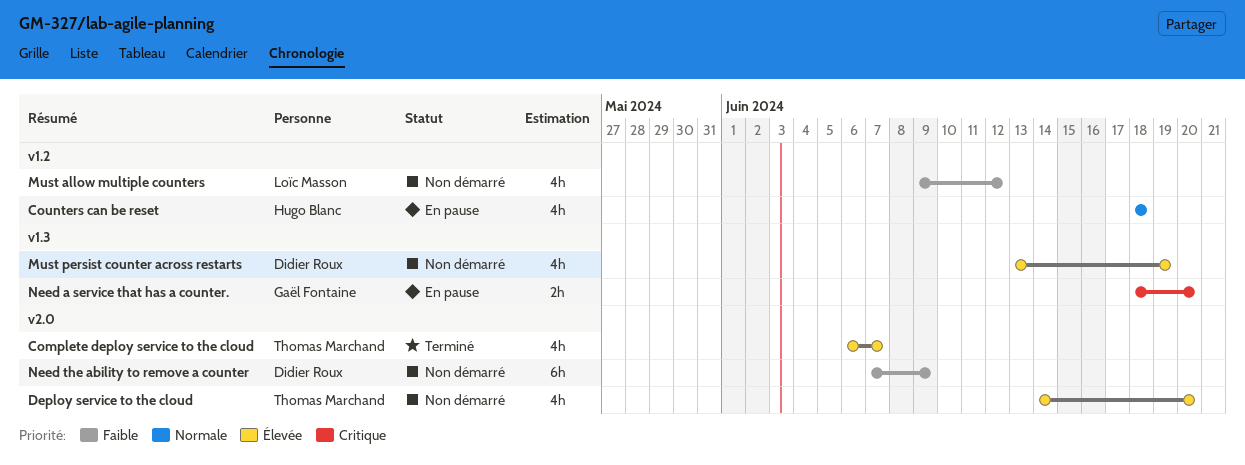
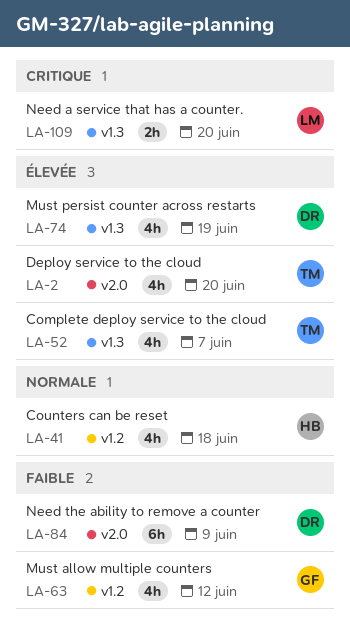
Complete deploy service to the cloud, label: v2.0 -> v1.3
Must allow multiple counters, owner: Loïc Masson -> Gaël Fontaine
Need a service that has a counter., owner: Gaël Fontaine -> Loïc Masson

